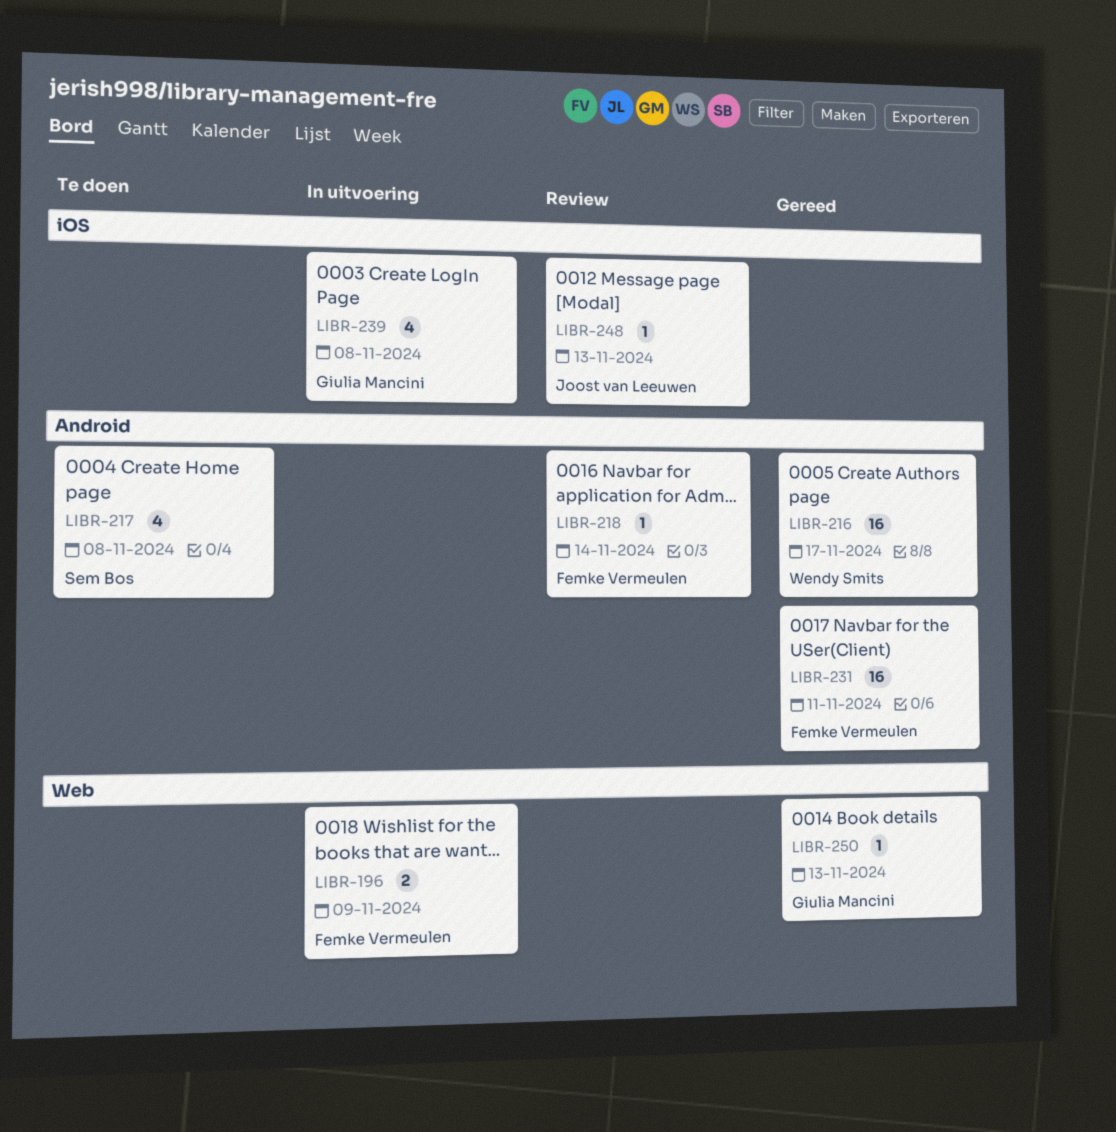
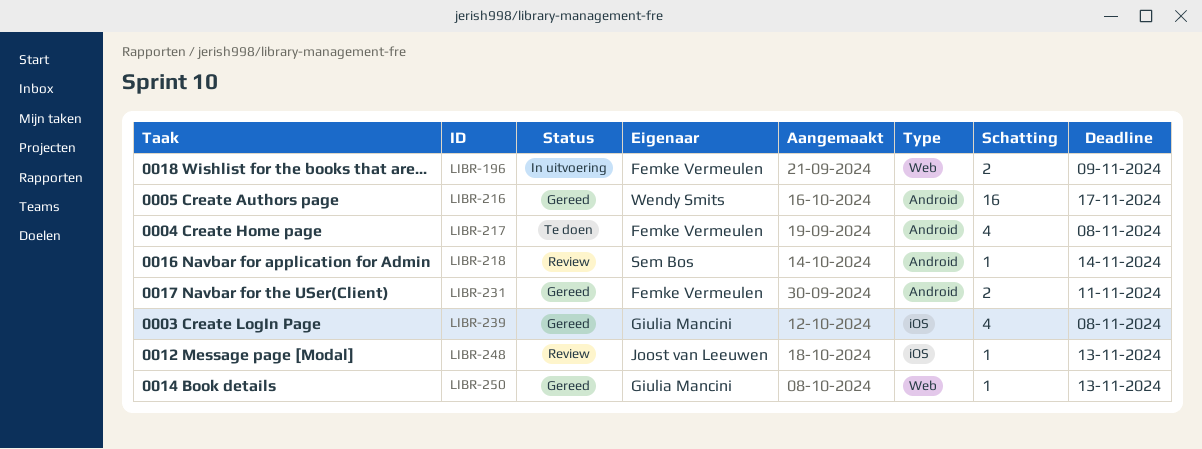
LIBR-217, owner: Sem Bos -> Femke Vermeulen
LIBR-218, owner: Femke Vermeulen -> Sem Bos
LIBR-231, estimate: 16 -> 2
LIBR-239, status: In uitvoering -> Gereed

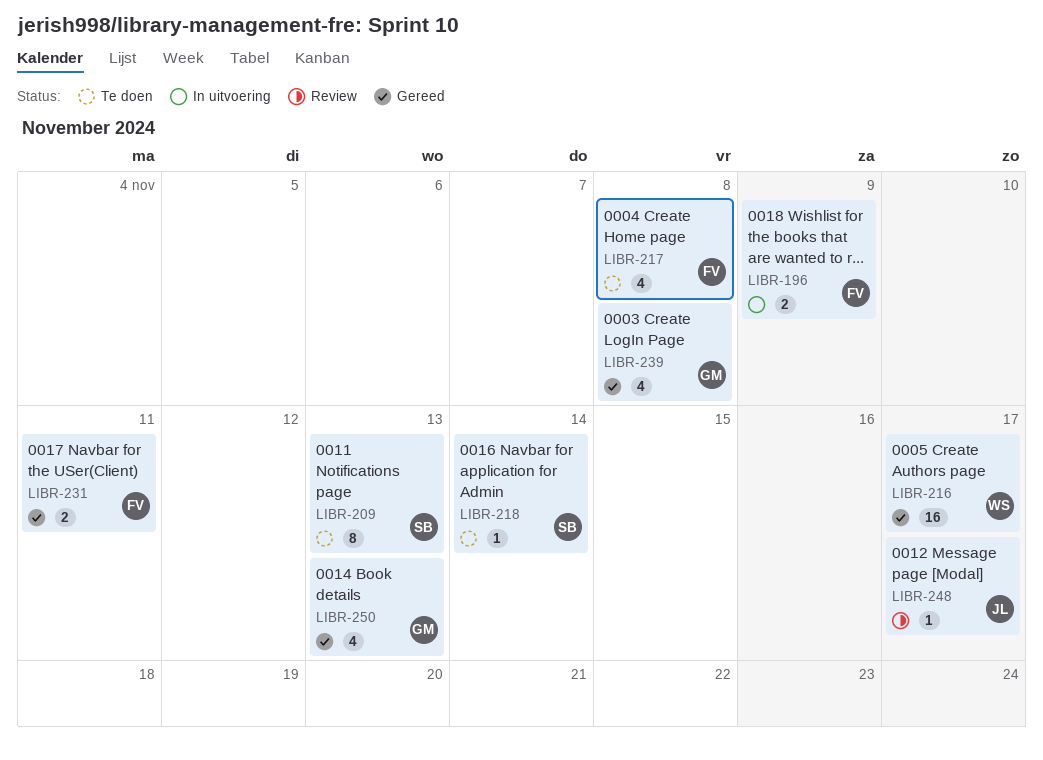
LIBR-209: none -> present
LIBR-218, status: Review -> Te doen
LIBR-248, due: Nov 13 -> Nov 17
LIBR-250, estimate: 1 -> 4

